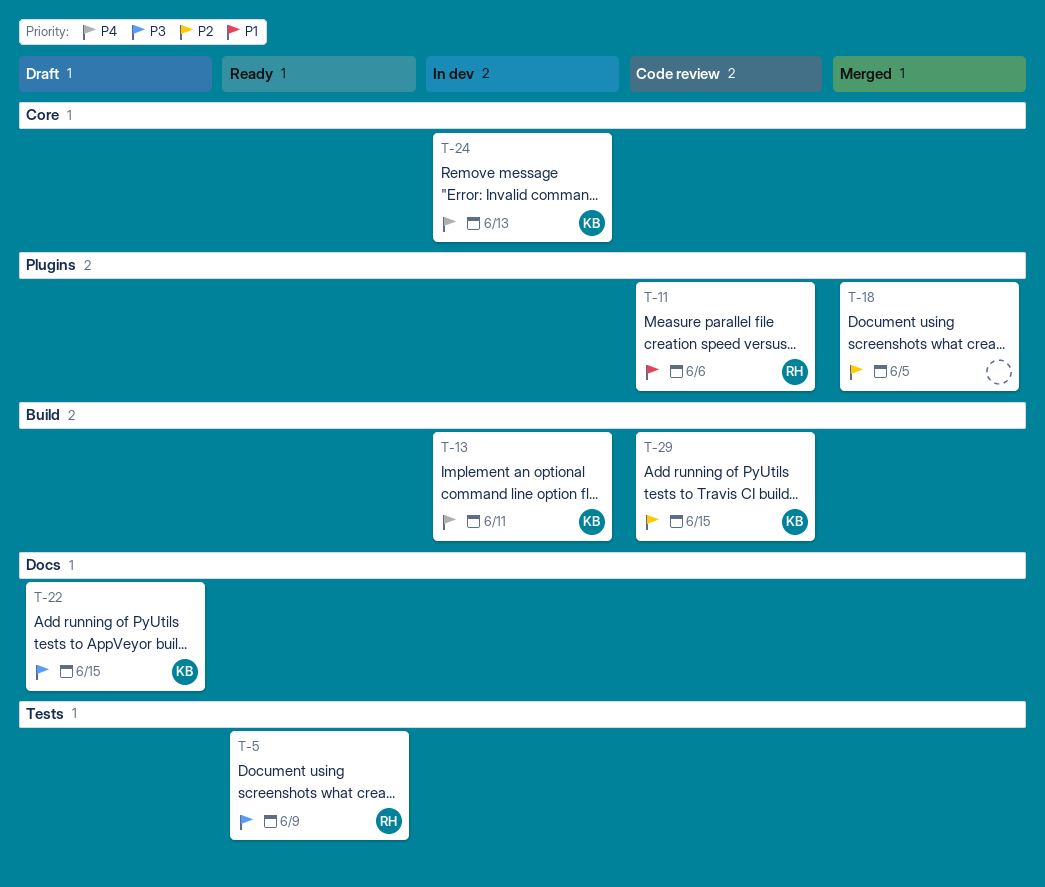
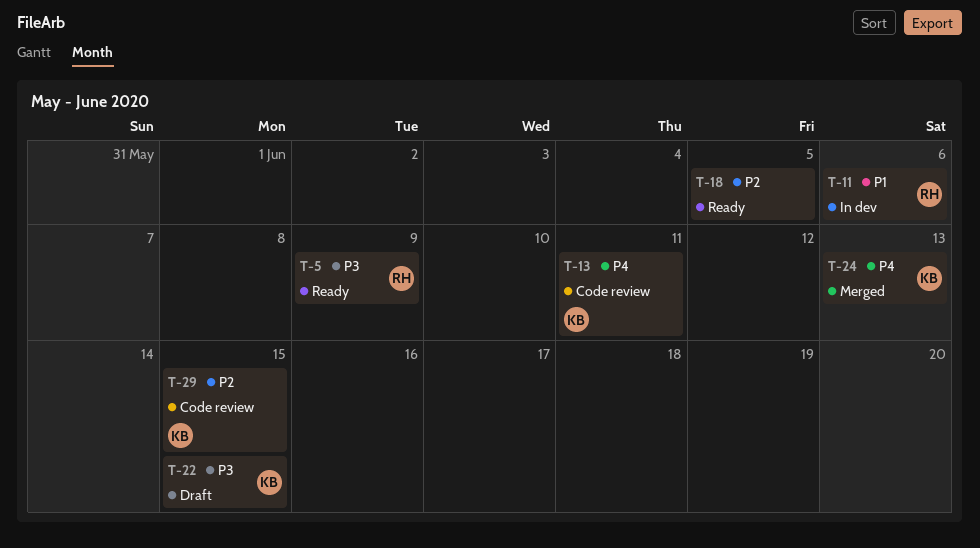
T-11, status: Code review -> In dev
T-13, status: In dev -> Code review
T-18, status: Merged -> Ready
T-24, status: In dev -> Merged

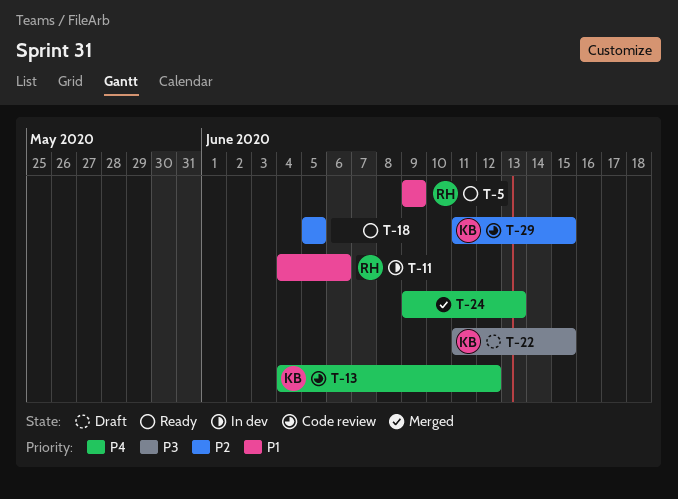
T-5, priority: P3 -> P1
T-13, due: Jun 11 -> Jun 12
T-24, owner: KB -> none

